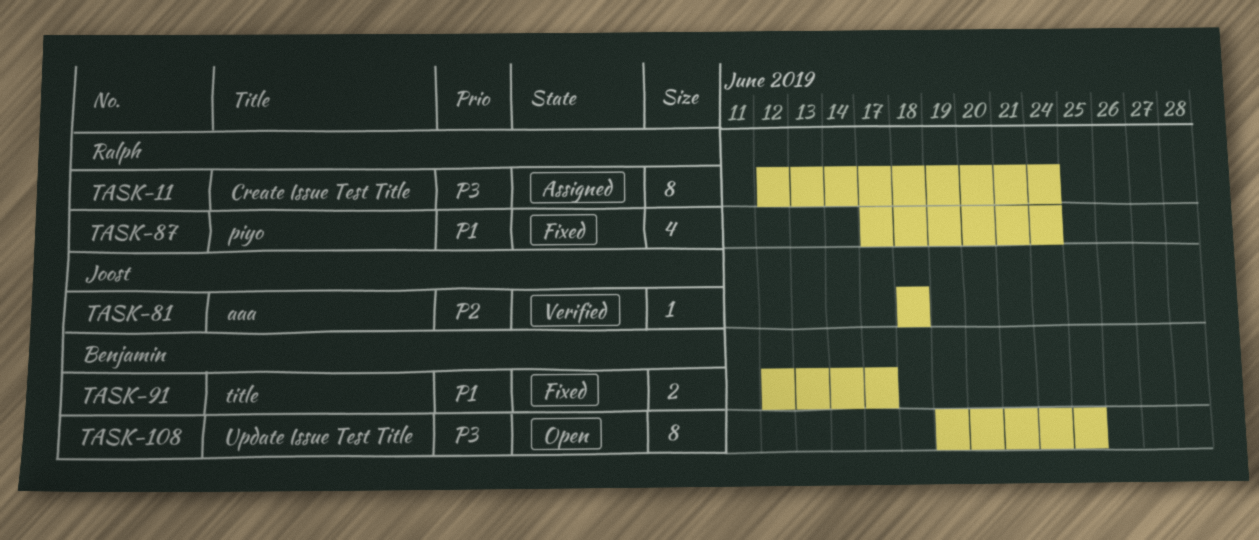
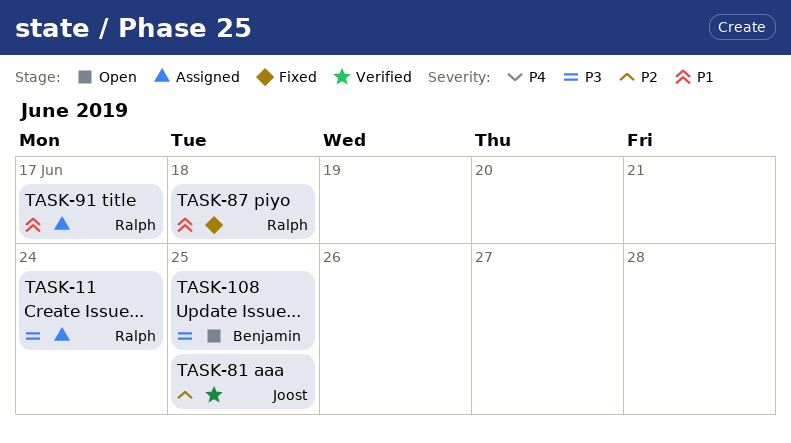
TASK-81, due: Jun 18 -> Jun 25
TASK-87, due: Jun 24 -> Jun 18
TASK-91, status: Fixed -> Assigned
TASK-91, owner: Benjamin -> Ralph

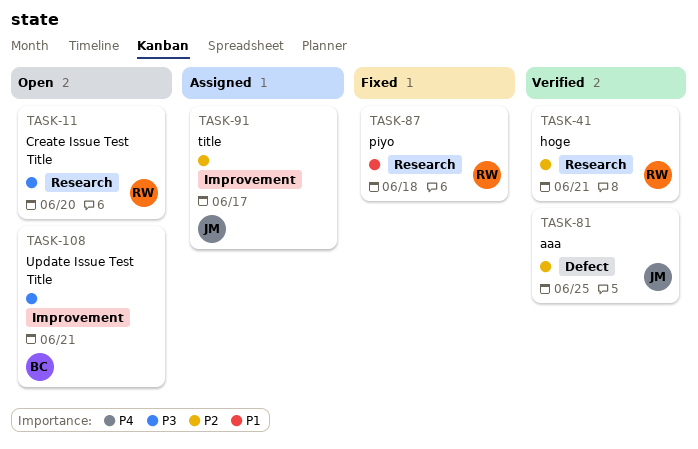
TASK-11, status: Assigned -> Open
TASK-11, due: Jun 24 -> Jun 20
TASK-41: none -> present
TASK-91, owner: Ralph -> Joost
TASK-91, priority: P1 -> P2
TASK-108, due: Jun 25 -> Jun 21

